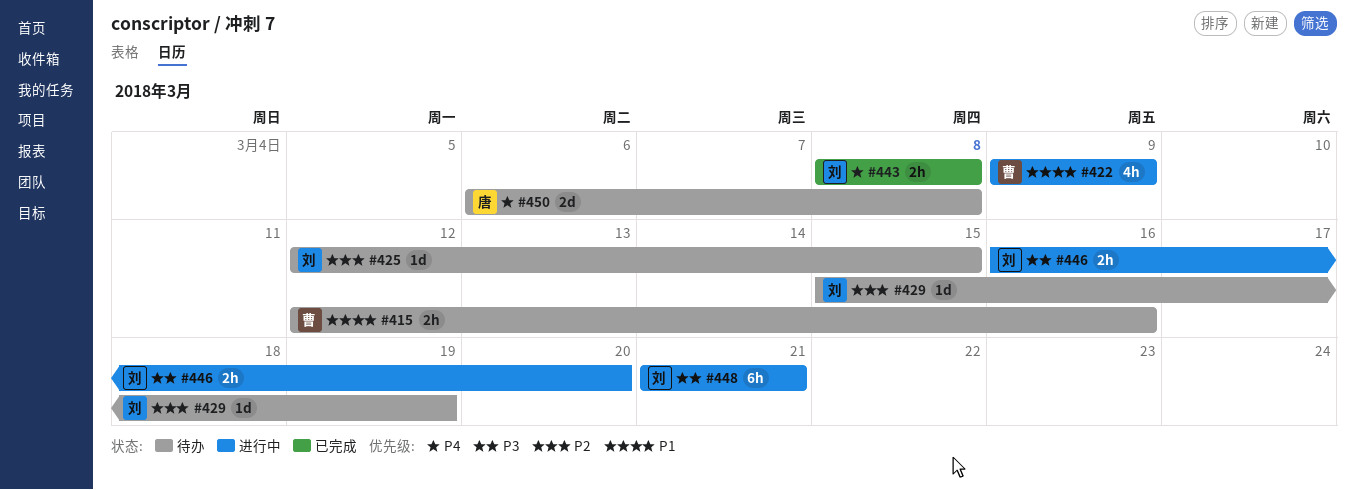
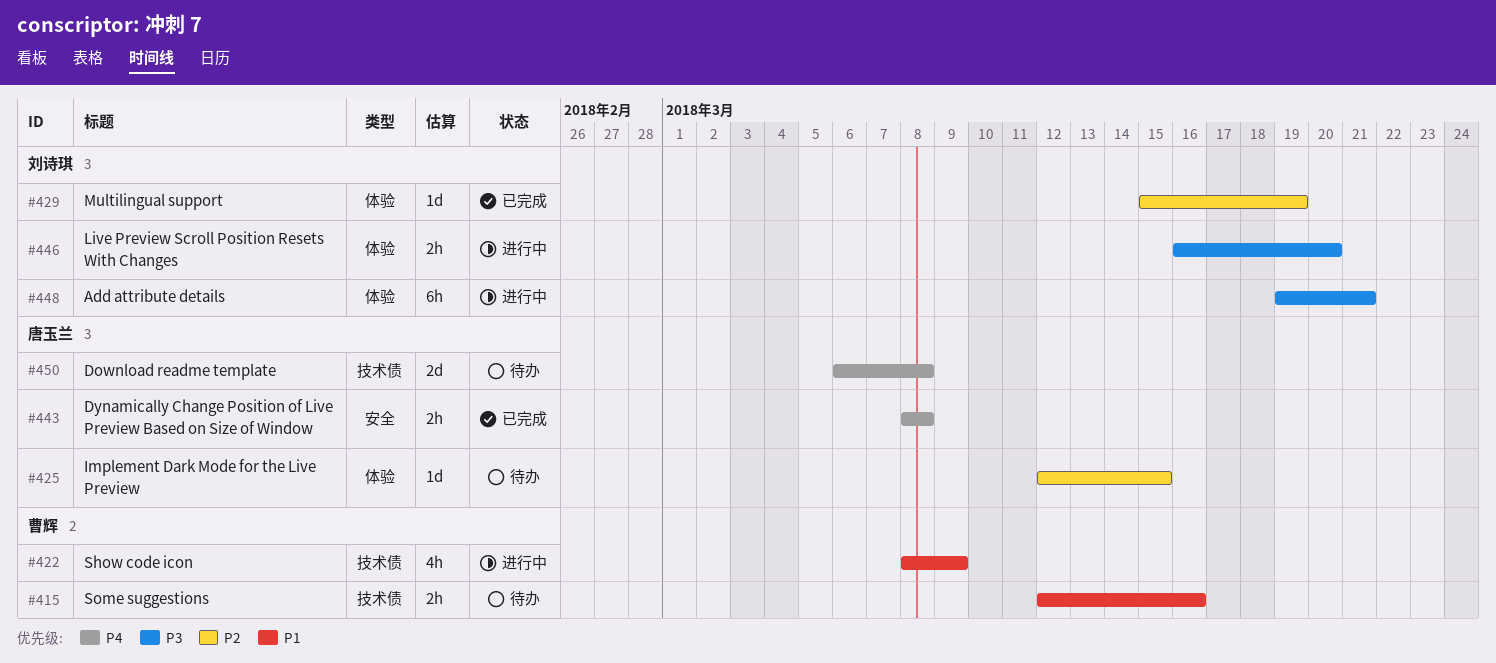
#422, start: Mar 9 -> Mar 8
#425, owner: 刘诗琪 -> 唐玉兰
#429, status: 待办 -> 已完成
#443, owner: 刘诗琪 -> 唐玉兰
#448, start: Mar 21 -> Mar 19

